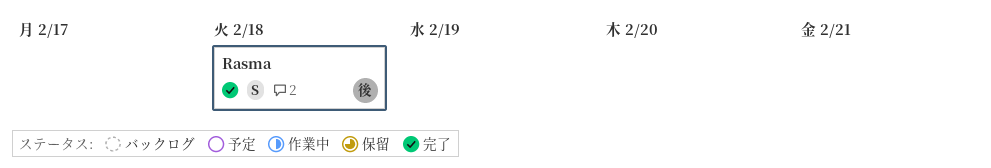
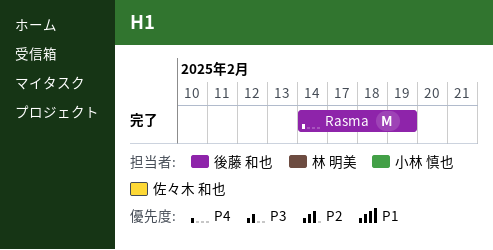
Rasma, estimate: S -> M
Rasma, due: Feb 18 -> Feb 19

